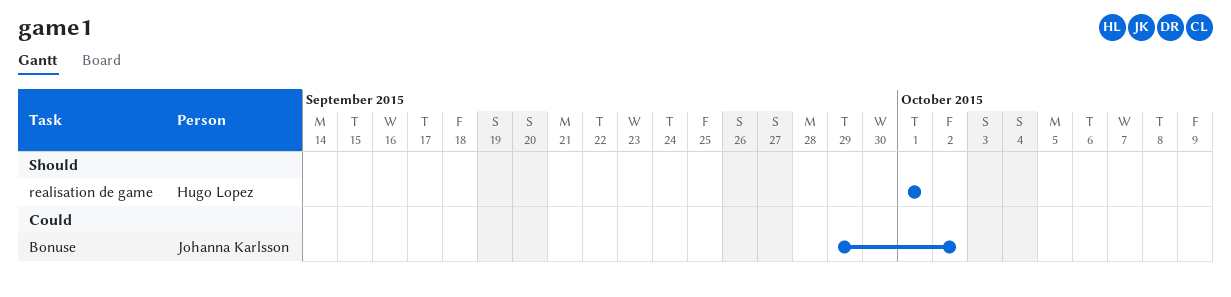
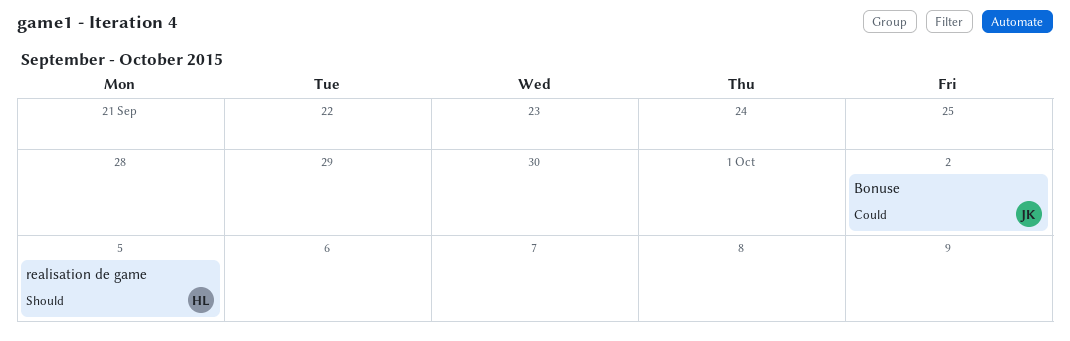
realisation de game, due: Oct 1 -> Oct 5

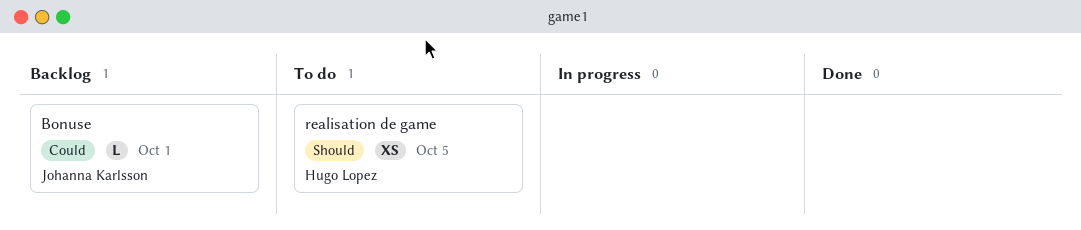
Bonuse, due: Oct 2 -> Oct 1

